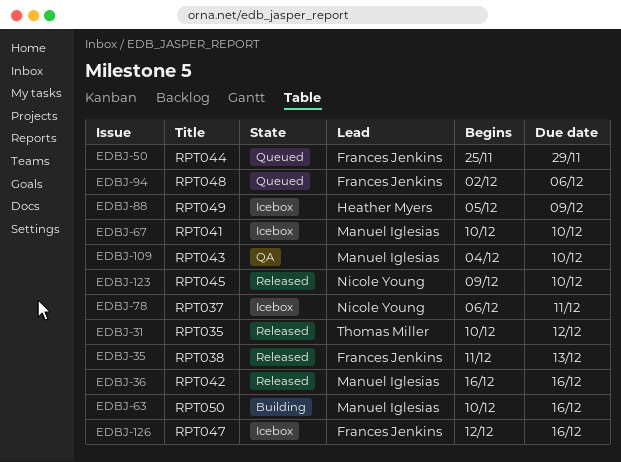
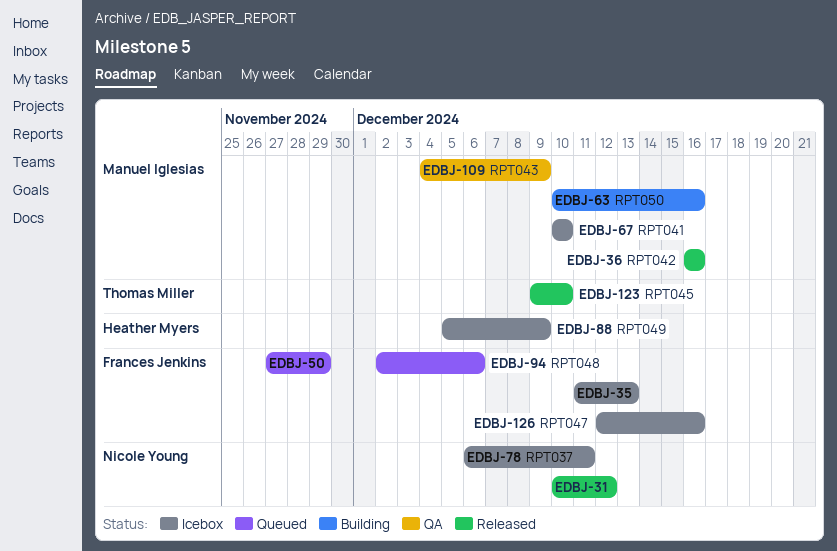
EDBJ-31, owner: Thomas Miller -> Nicole Young
EDBJ-35, status: Released -> Icebox
EDBJ-50, start: Nov 25 -> Nov 27
EDBJ-109, due: Dec 10 -> Dec 9
EDBJ-123, owner: Nicole Young -> Thomas Miller

